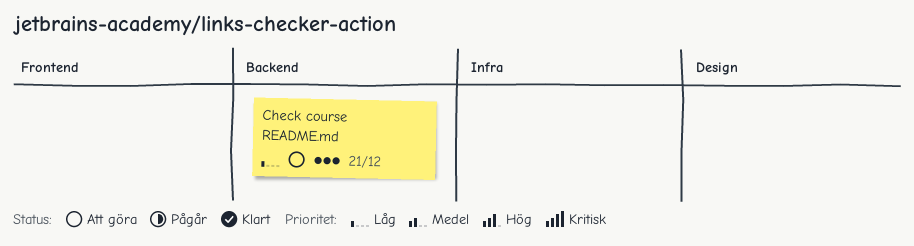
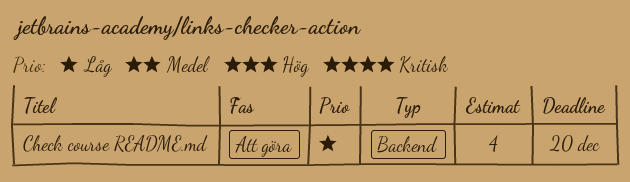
Check course README.md, estimate: 3 -> 4
Check course README.md, due: Dec 21 -> Dec 20

